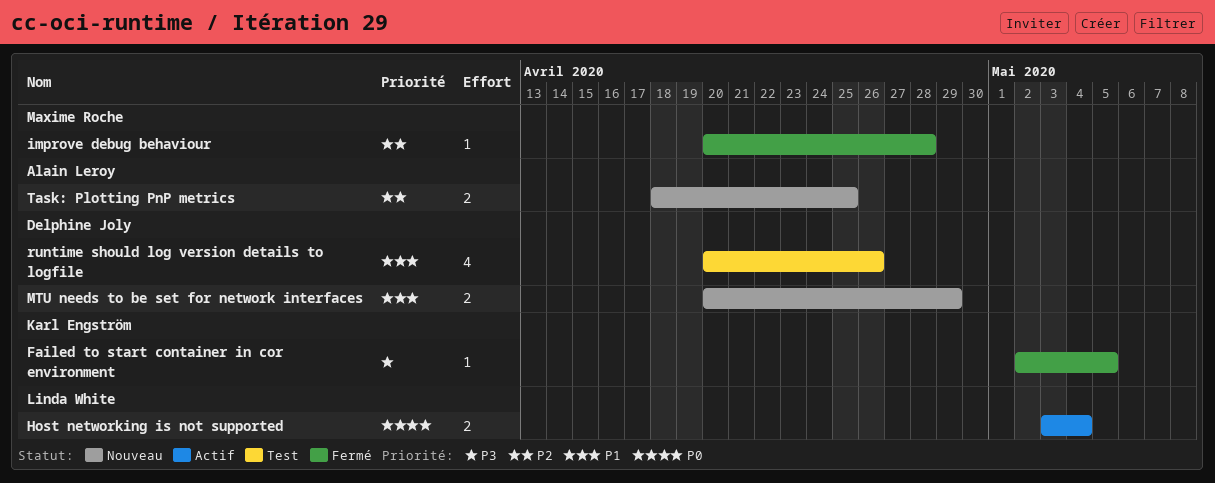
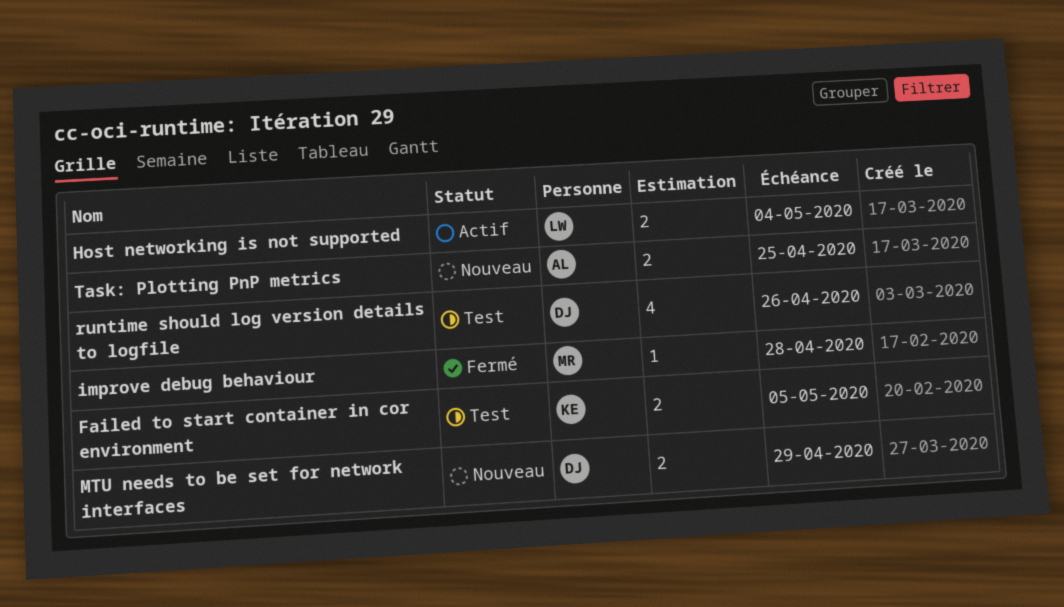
Failed to start container in cor environment, status: Fermé -> Test
Failed to start container in cor environment, estimate: 1 -> 2

